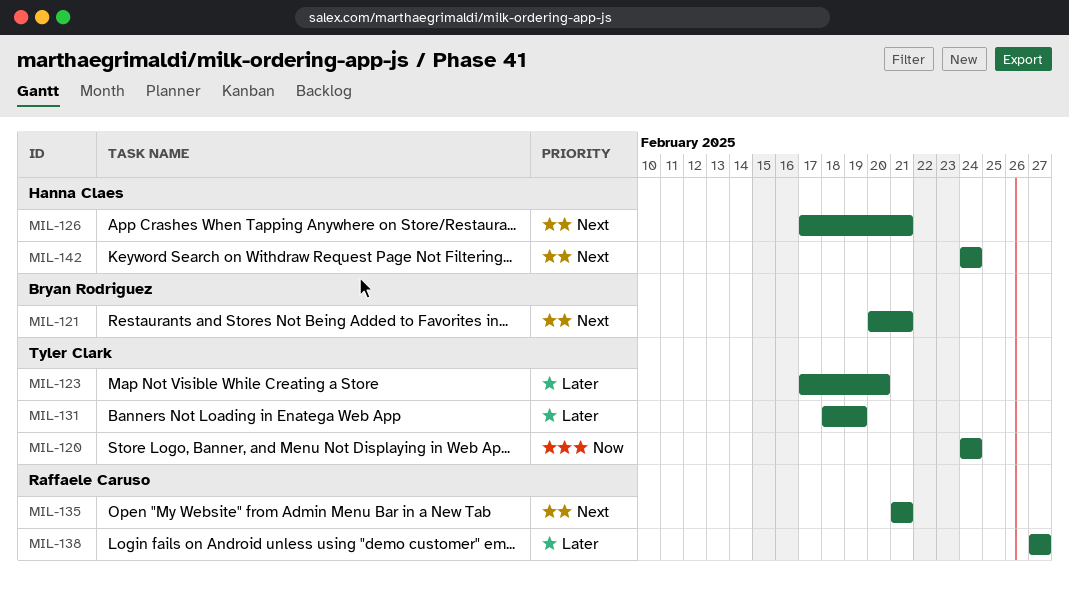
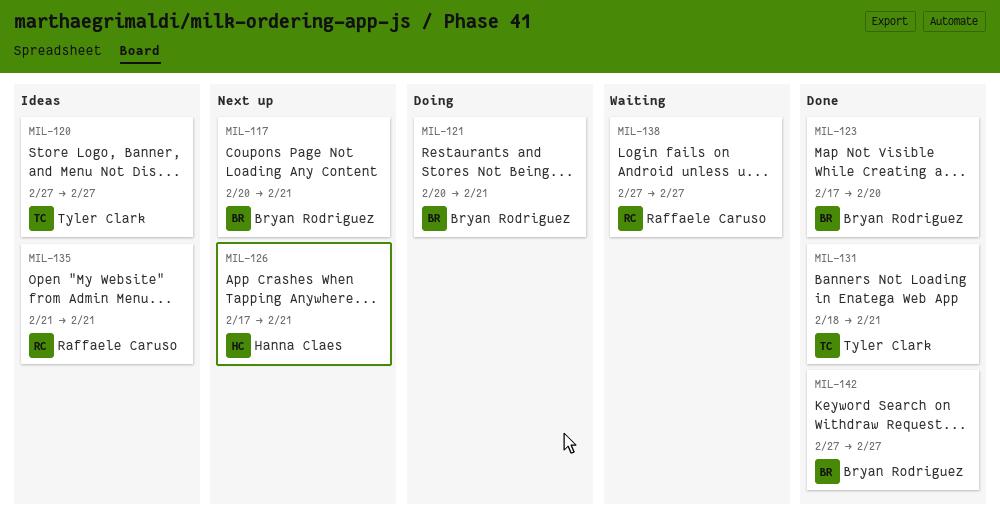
MIL-117: none -> present
MIL-120, start: Feb 24 -> Feb 27
MIL-120, due: Feb 24 -> Feb 27
MIL-123, owner: Tyler Clark -> Bryan Rodriguez
MIL-131, due: Feb 19 -> Feb 21
MIL-142, owner: Hanna Claes -> Bryan Rodriguez
MIL-142, start: Feb 24 -> Feb 27
MIL-142, due: Feb 24 -> Feb 27

